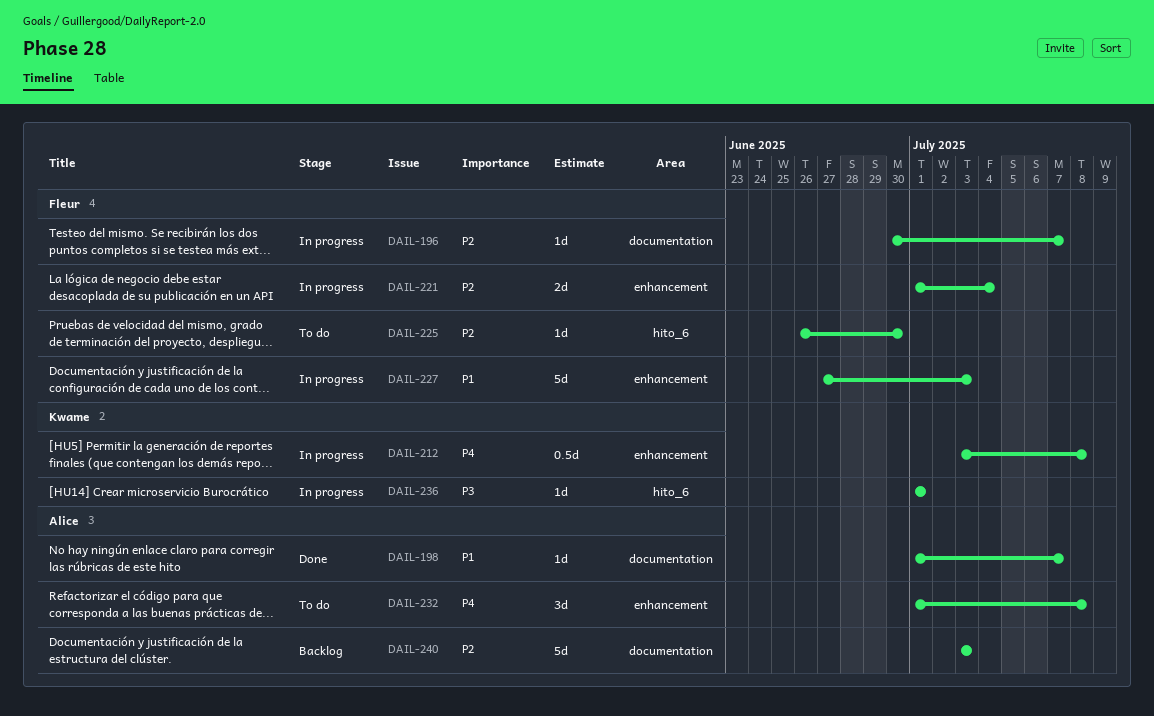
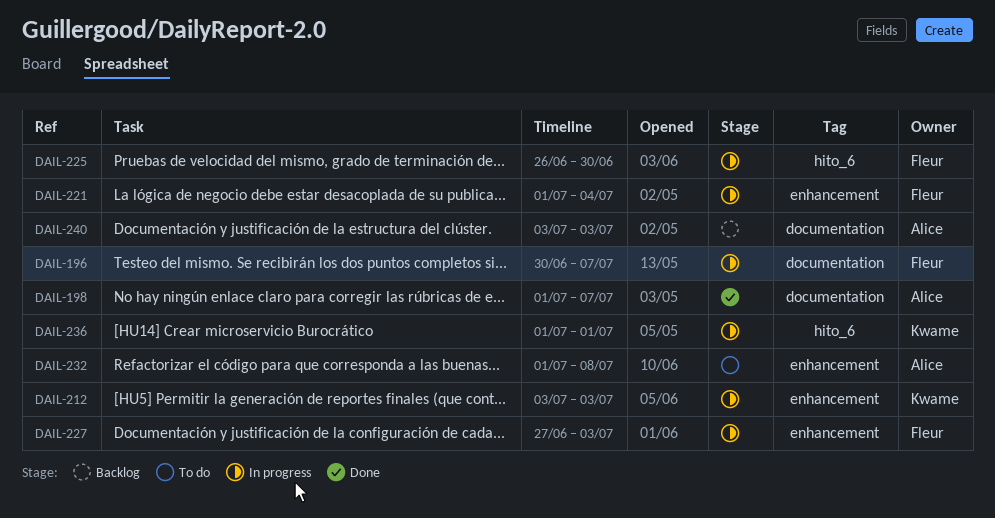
DAIL-212, due: Jul 8 -> Jul 3
DAIL-225, status: To do -> In progress

